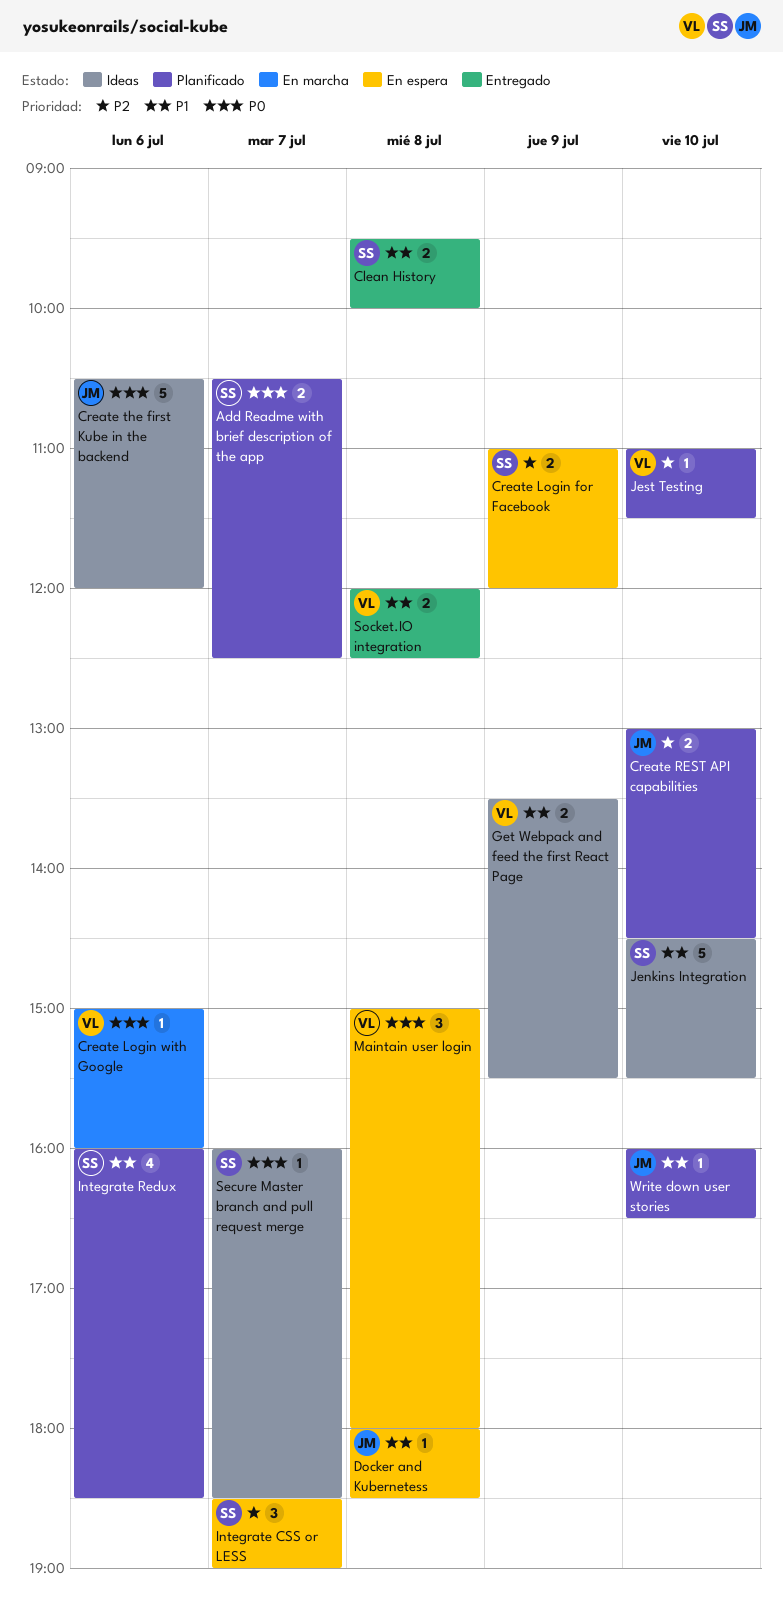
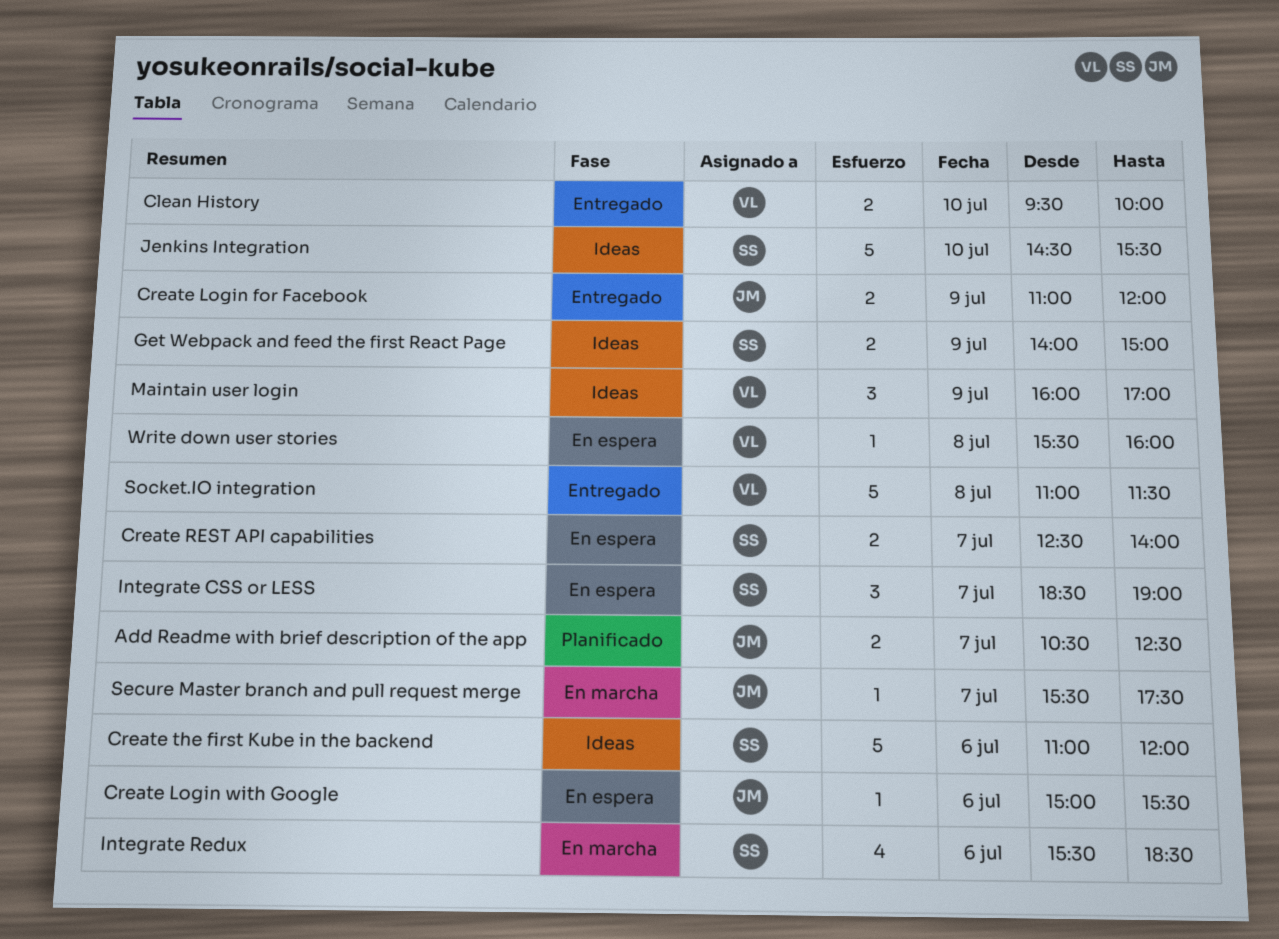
Add Readme with brief description of the app, owner: SS -> JM
Clean History, owner: SS -> VL
Clean History, day: Jul 8 -> Jul 10
Create Login for Facebook, status: En espera -> Entregado
Create Login for Facebook, owner: SS -> JM
Create Login with Google, status: En marcha -> En espera
Create Login with Google, owner: VL -> JM
Create Login with Google, ends: 16:00 -> 15:30
Create REST API capabilities, status: Planificado -> En espera
Create REST API capabilities, owner: JM -> SS
Create REST API capabilities, day: Jul 10 -> Jul 7
Create REST API capabilities, begins: 13:00 -> 12:30
Create REST API capabilities, ends: 14:30 -> 14:00
Create the first Kube in the backend, owner: JM -> SS
Create the first Kube in the backend, begins: 10:30 -> 11:00
Docker and Kubernetess: present -> none
Get Webpack and feed the first React Page, owner: VL -> SS
Get Webpack and feed the first React Page, begins: 13:30 -> 14:00
Get Webpack and feed the first React Page, ends: 15:30 -> 15:00
Integrate Redux, status: Planificado -> En marcha
Integrate Redux, begins: 16:00 -> 15:30
Jest Testing: present -> none
Maintain user login, status: En espera -> Ideas
Maintain user login, day: Jul 8 -> Jul 9
Maintain user login, begins: 15:00 -> 16:00
Maintain user login, ends: 18:00 -> 17:00
Secure Master branch and pull request merge, status: Ideas -> En marcha
Secure Master branch and pull request merge, owner: SS -> JM
Secure Master branch and pull request merge, begins: 16:00 -> 15:30
Secure Master branch and pull request merge, ends: 18:30 -> 17:30
Socket.IO integration, estimate: 2 -> 5
Socket.IO integration, begins: 12:00 -> 11:00
Socket.IO integration, ends: 12:30 -> 11:30
Write down user stories, status: Planificado -> En espera
Write down user stories, owner: JM -> VL
Write down user stories, day: Jul 10 -> Jul 8
Write down user stories, begins: 16:00 -> 15:30
Write down user stories, ends: 16:30 -> 16:00

